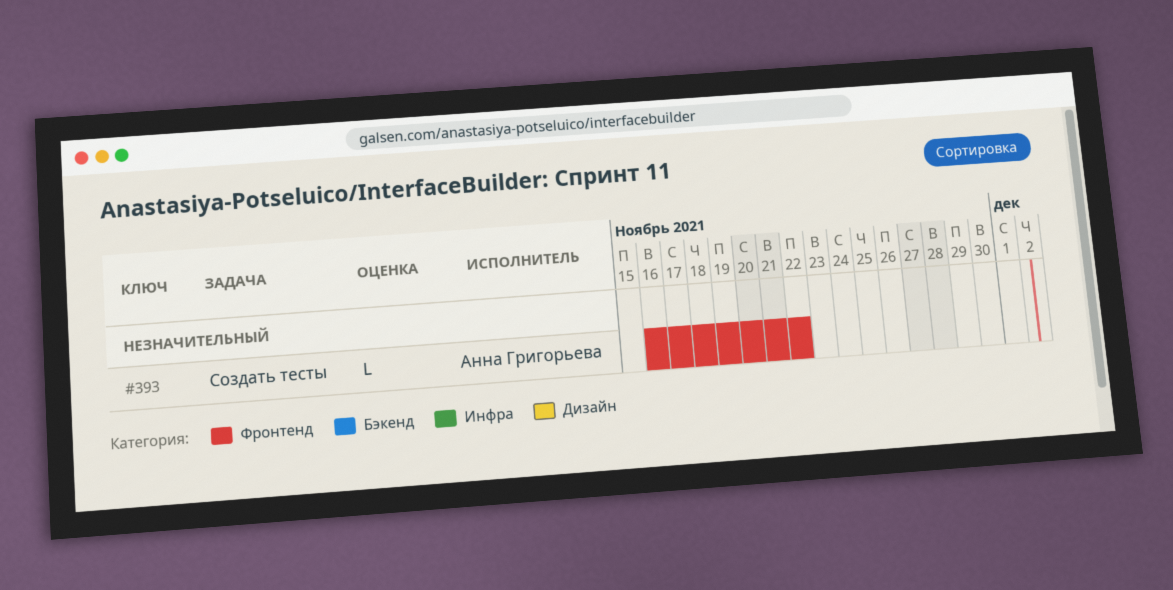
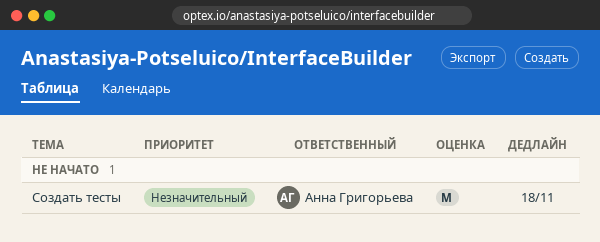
Создать тесты, estimate: L -> M
Создать тесты, due: Nov 22 -> Nov 18

